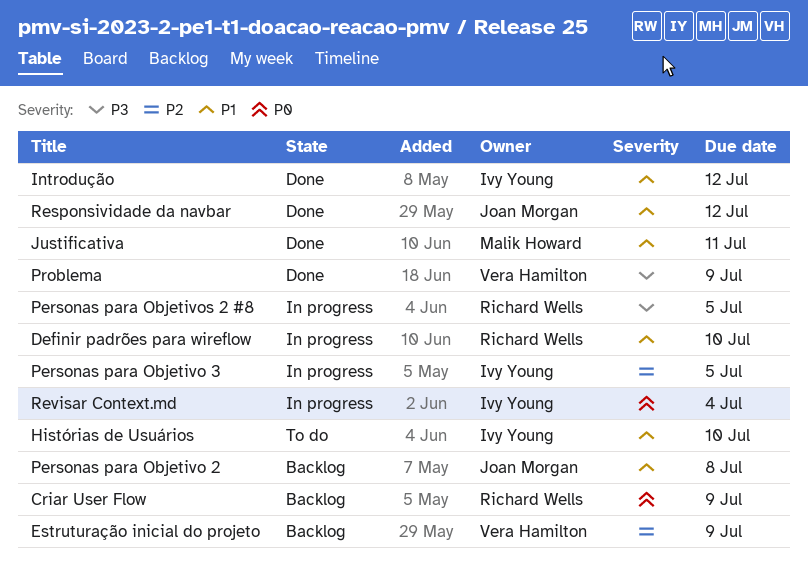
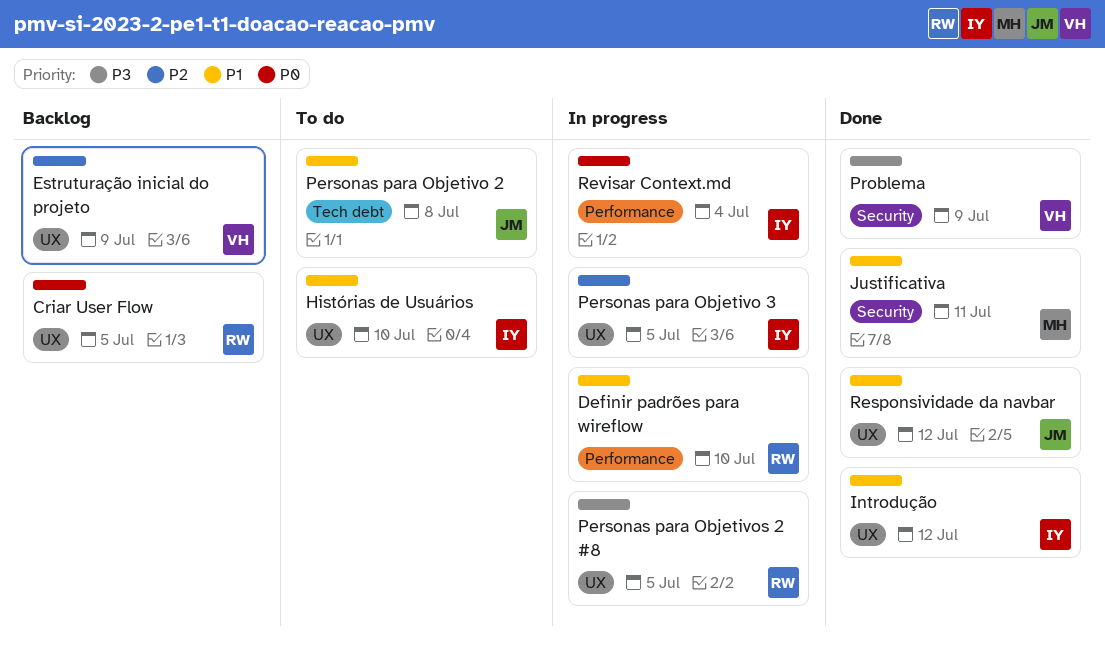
Criar User Flow, due: Jul 9 -> Jul 5
Personas para Objetivo 2, status: Backlog -> To do

